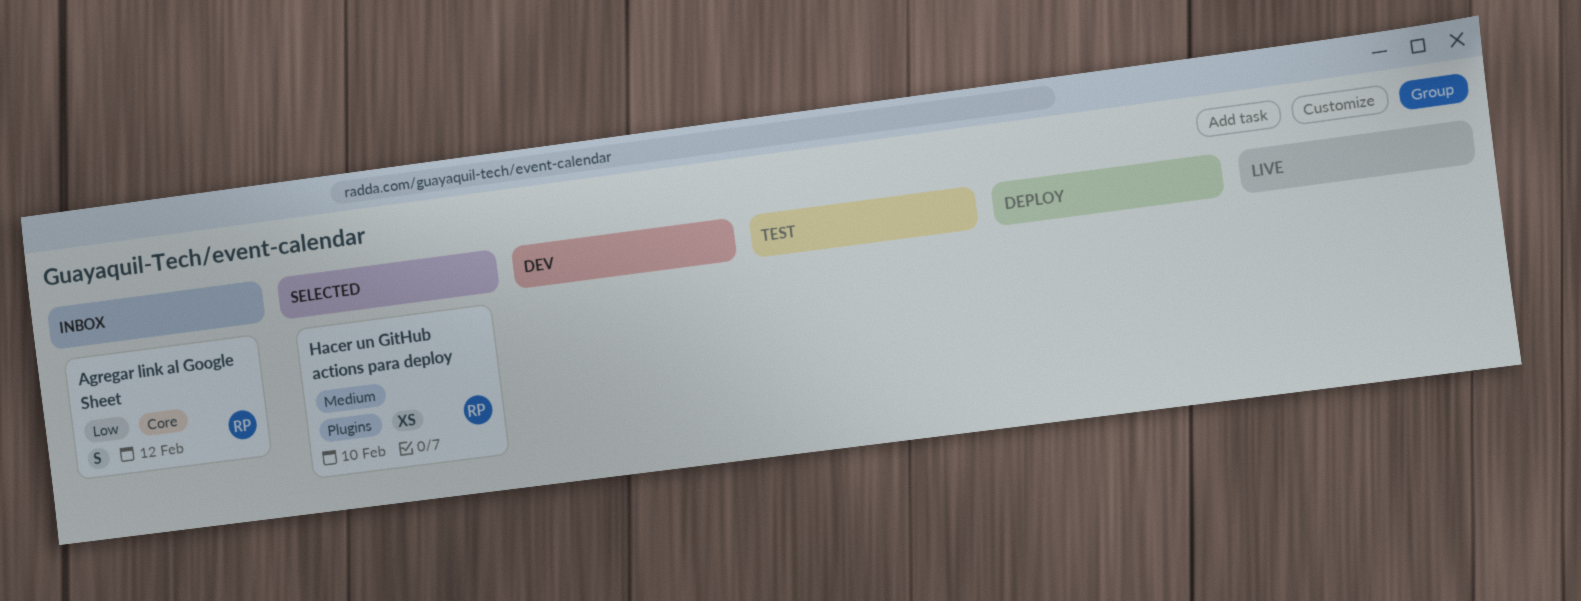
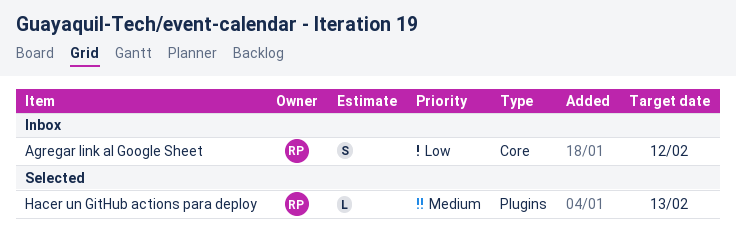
Hacer un GitHub actions para deploy, estimate: XS -> L
Hacer un GitHub actions para deploy, due: Feb 10 -> Feb 13

